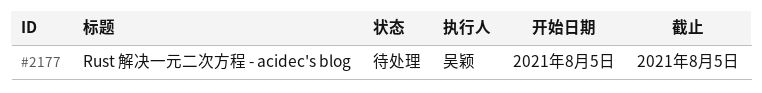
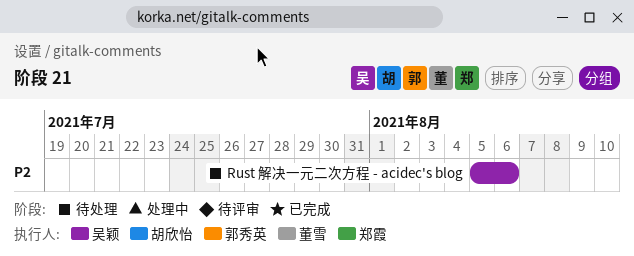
Rust 解决一元二次方程 - acidec's blog, due: Aug 5 -> Aug 6

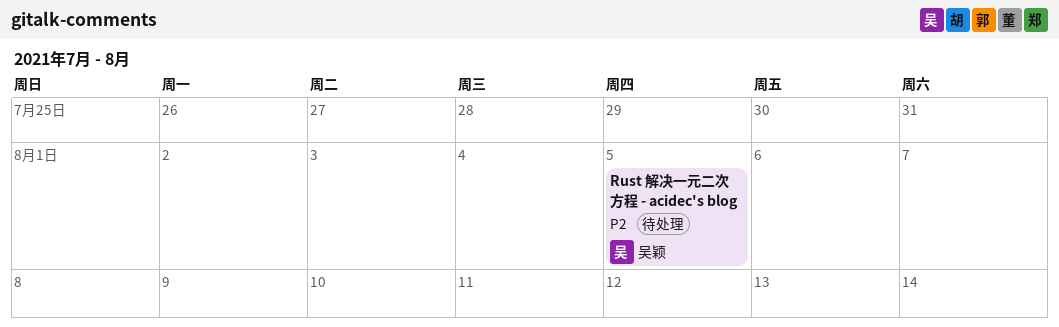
Rust 解决一元二次方程 - acidec's blog, due: Aug 6 -> Aug 5

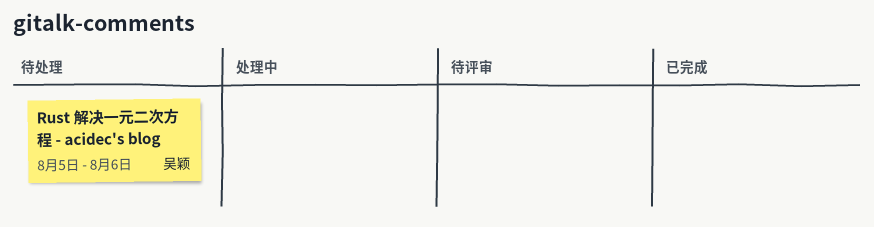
Rust 解决一元二次方程 - acidec's blog, due: Aug 5 -> Aug 6

